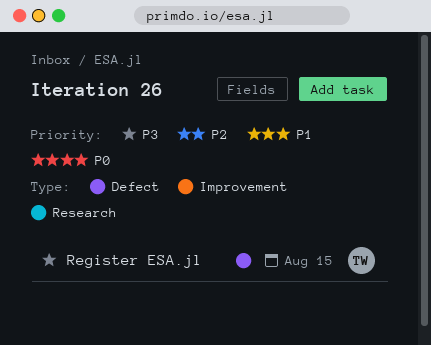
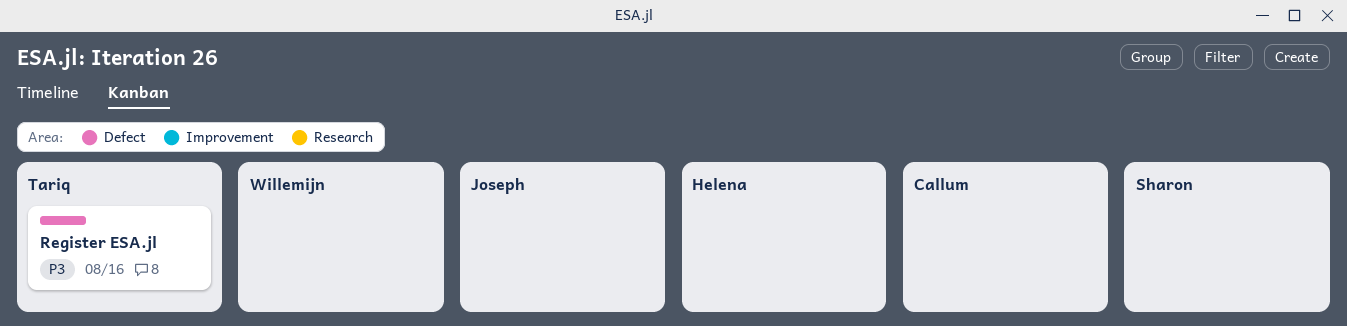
Register ESA.jl, due: Aug 15 -> Aug 16

